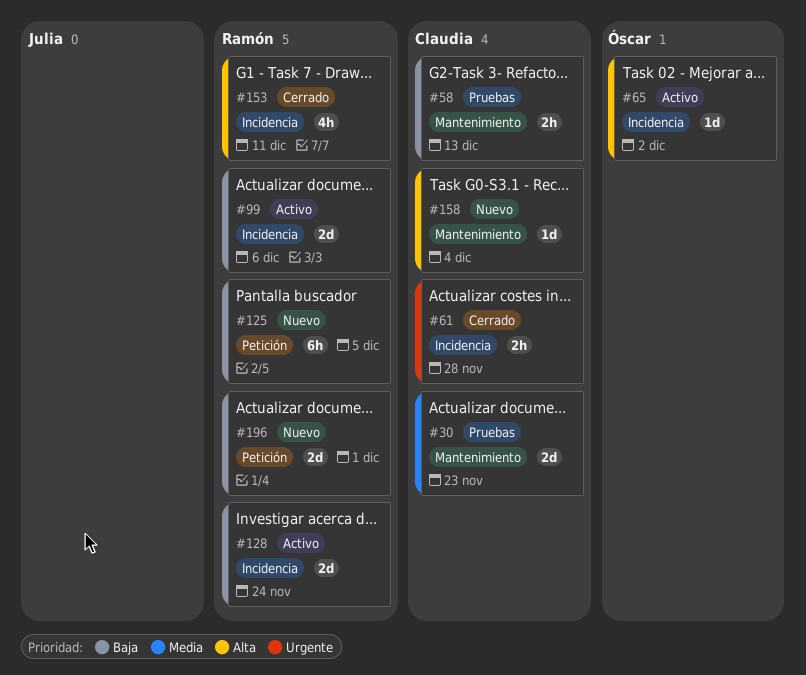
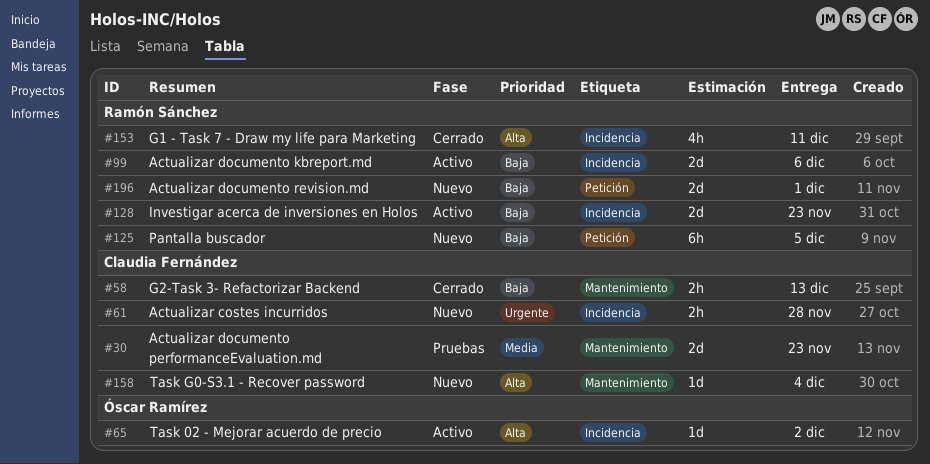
#58, status: Pruebas -> Cerrado
#61, status: Cerrado -> Nuevo
#128, due: Nov 24 -> Nov 23

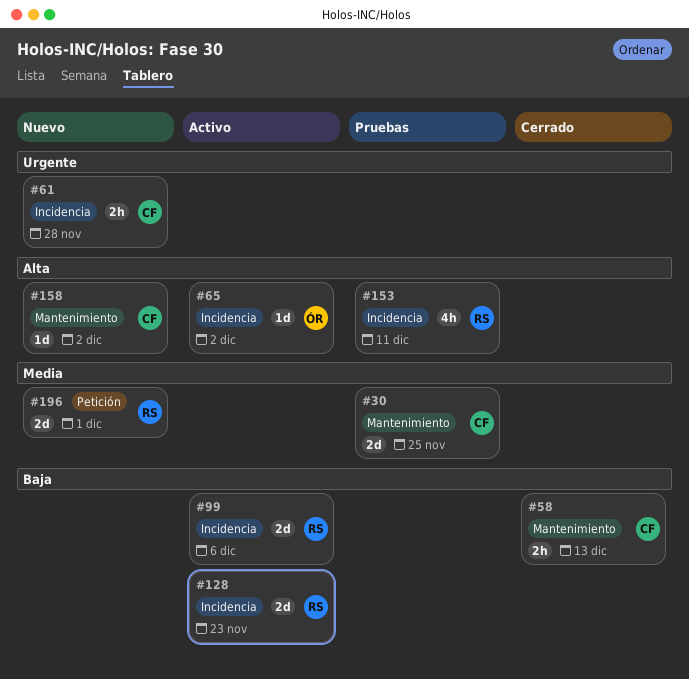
#30, due: Nov 23 -> Nov 25
#125: present -> none
#153, status: Cerrado -> Pruebas
#158, due: Dec 4 -> Dec 2
#196, priority: Baja -> Media

